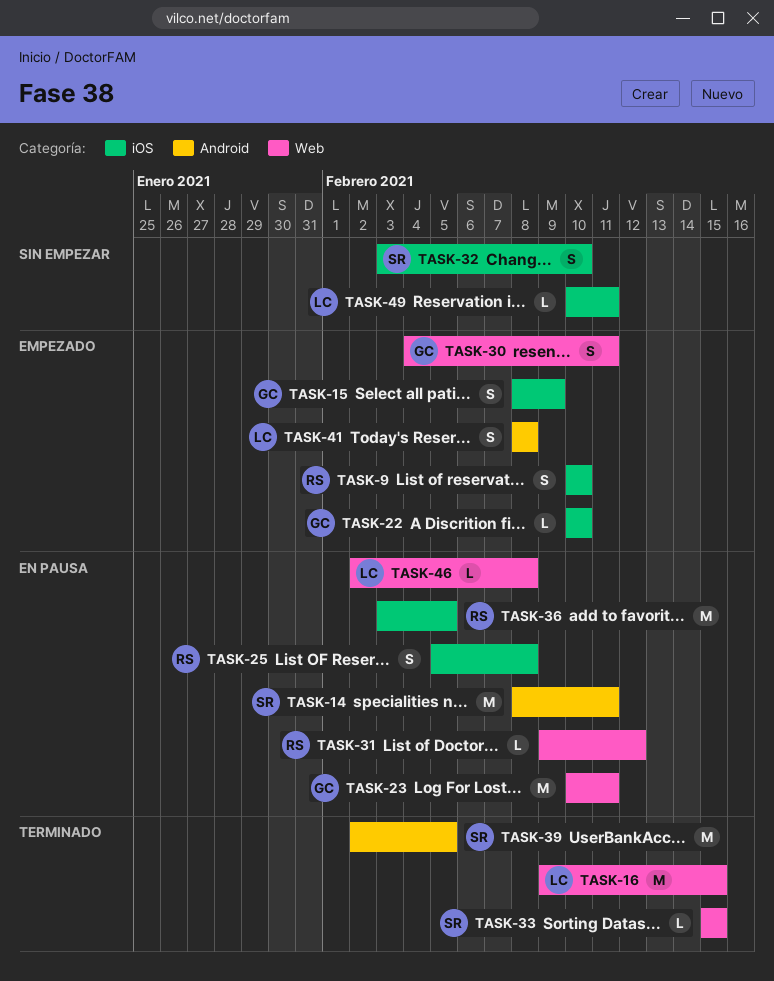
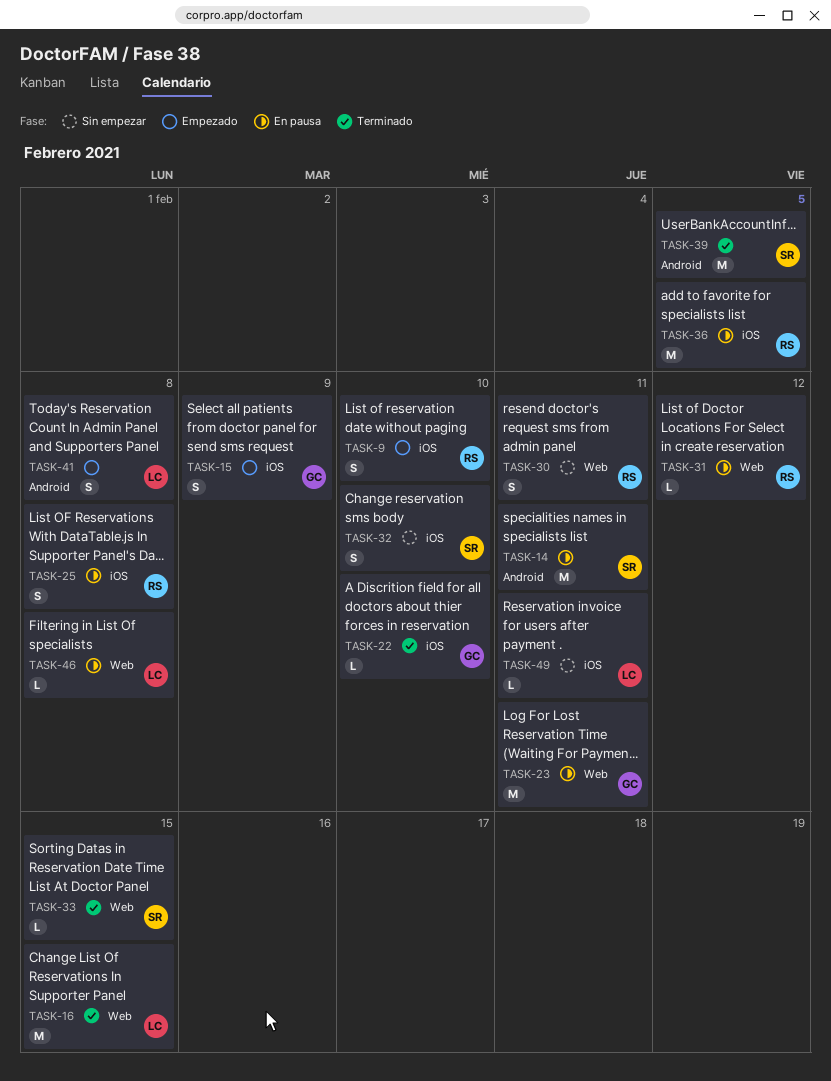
TASK-22, status: Empezado -> Terminado
TASK-30, status: Empezado -> Sin empezar
TASK-30, owner: GC -> RS

